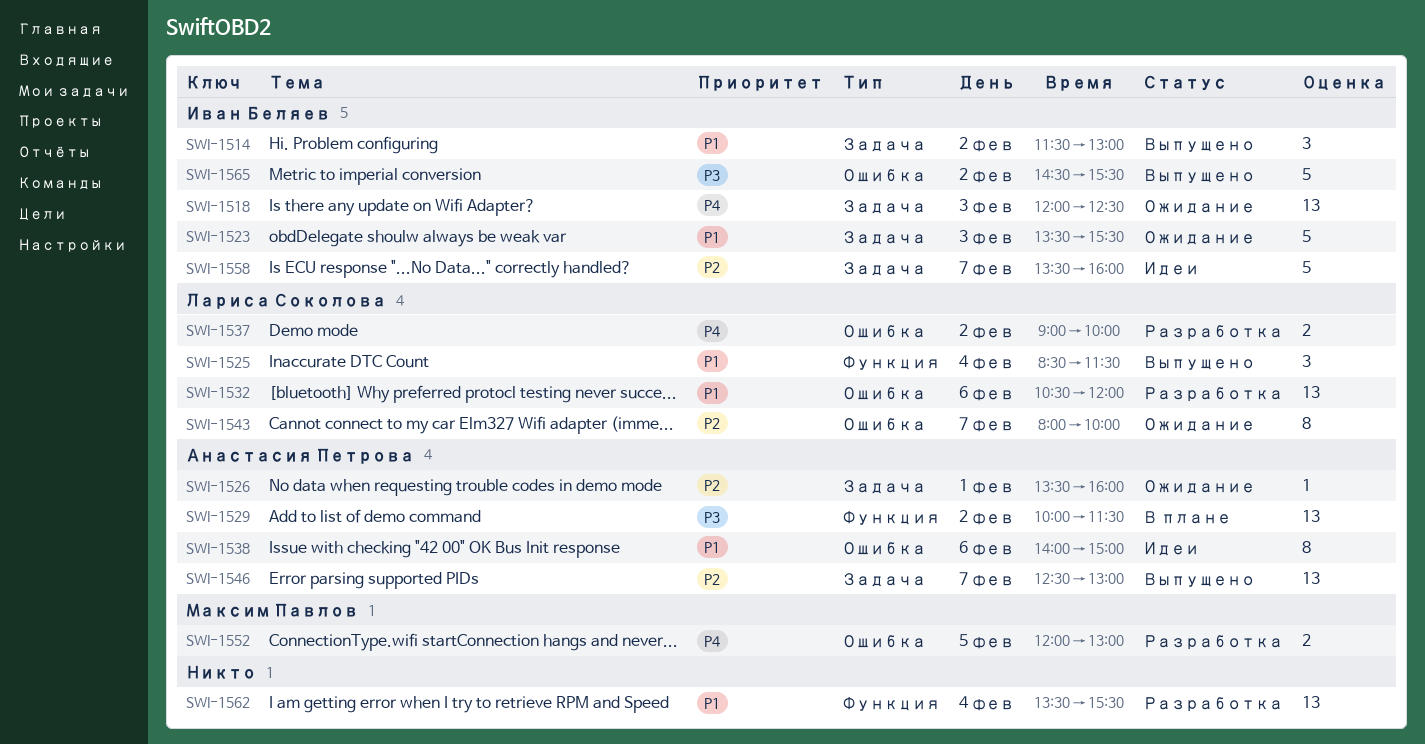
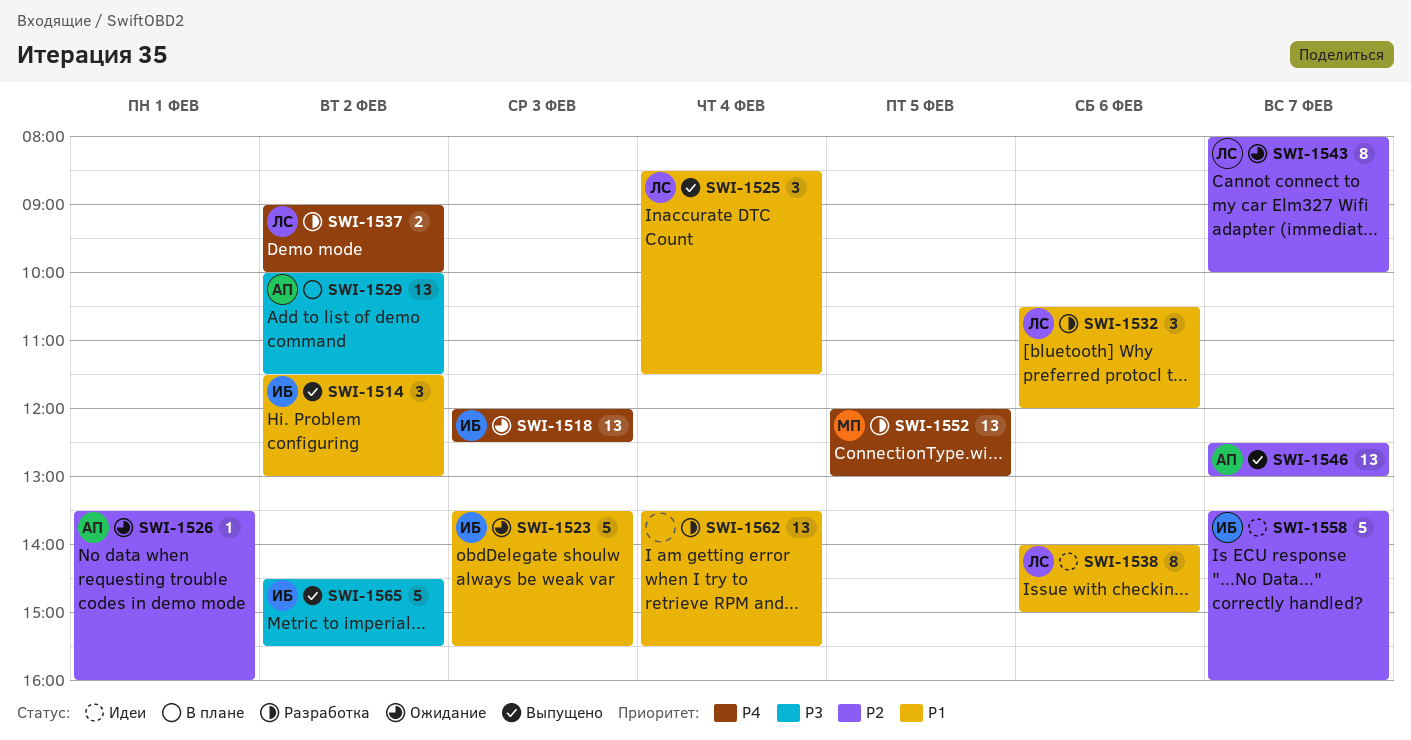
SWI-1532, estimate: 13 -> 3
SWI-1538, owner: Анастасия Петрова -> Лариса Соколова
SWI-1552, estimate: 2 -> 13

